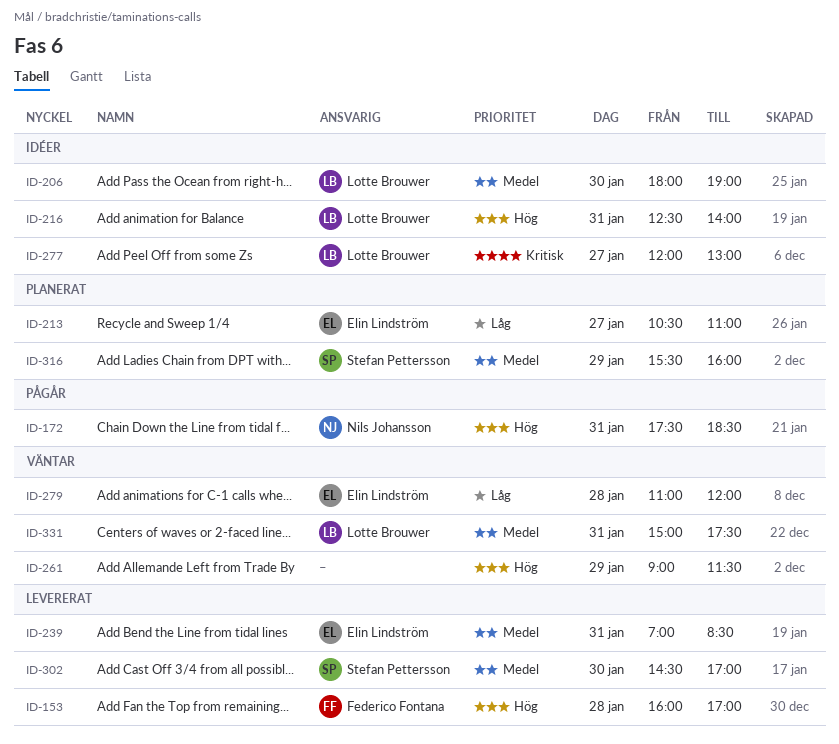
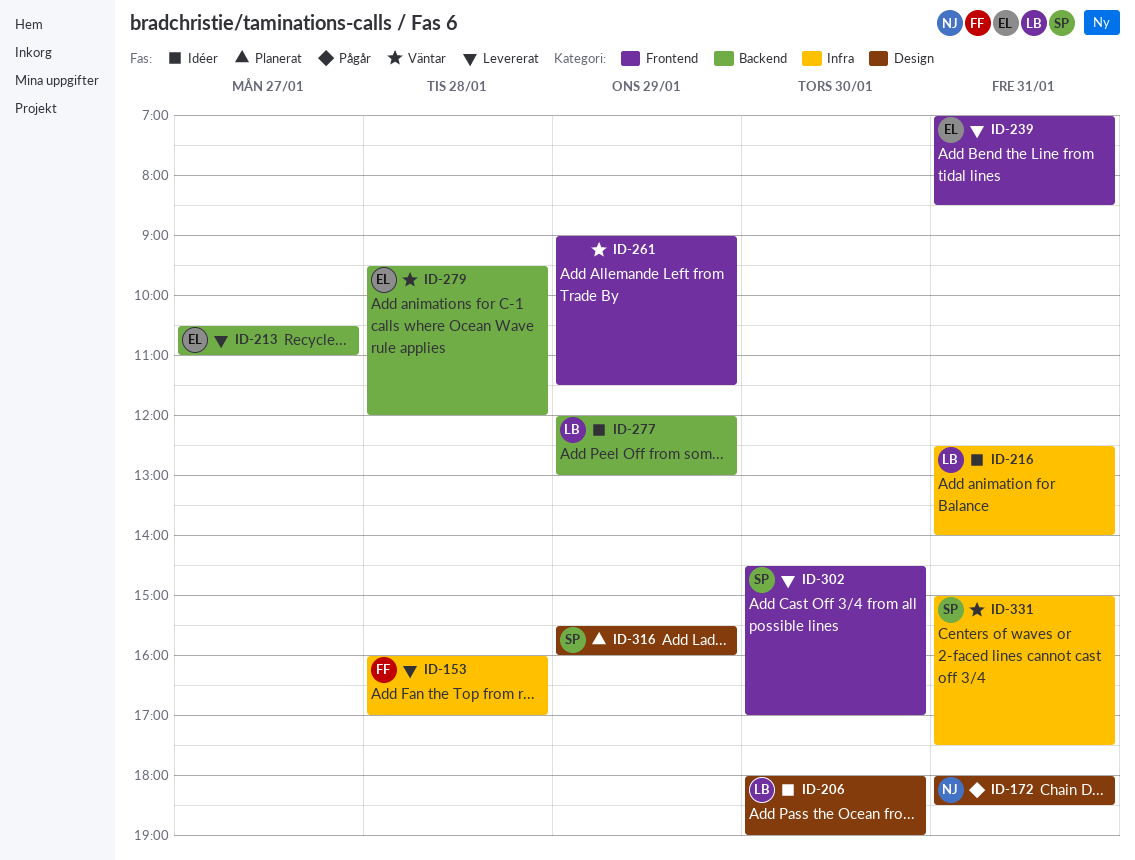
ID-172, begins: 17:30 -> 18:00
ID-213, status: Planerat -> Levererat
ID-277, day: Jan 27 -> Jan 29
ID-279, begins: 11:00 -> 09:30
ID-331, owner: Lotte Brouwer -> Stefan Pettersson

